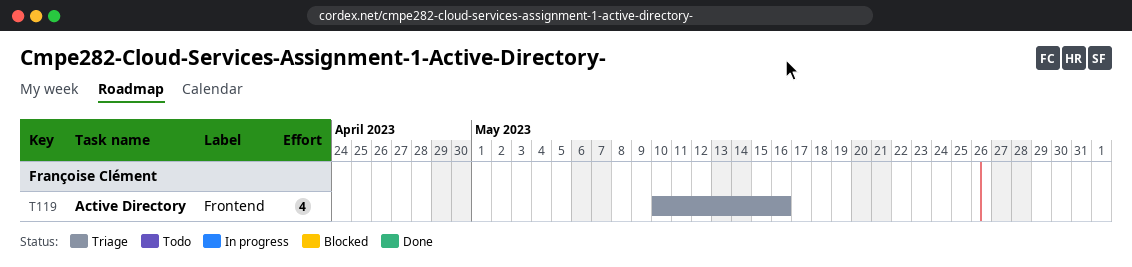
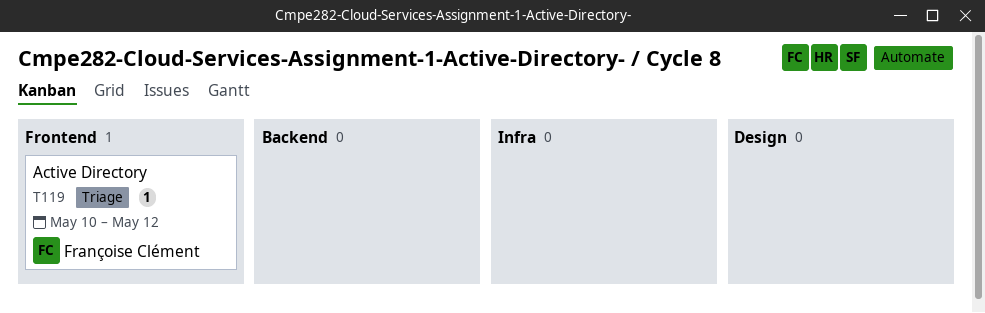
T119, estimate: 4 -> 1
T119, due: May 16 -> May 12

